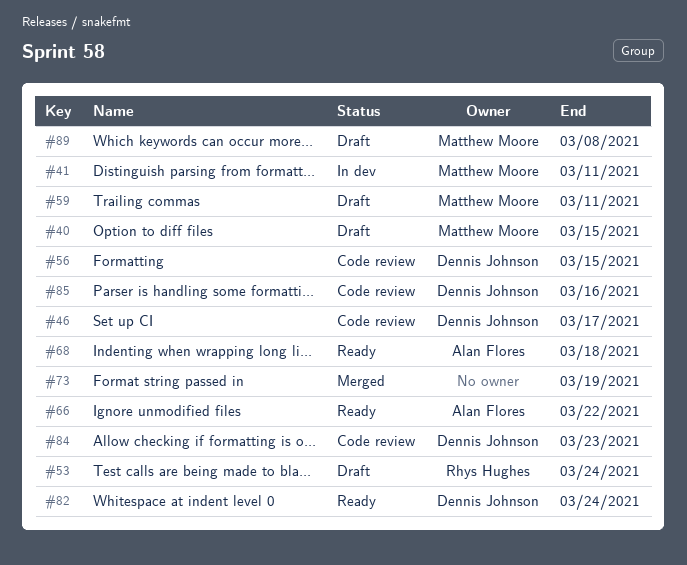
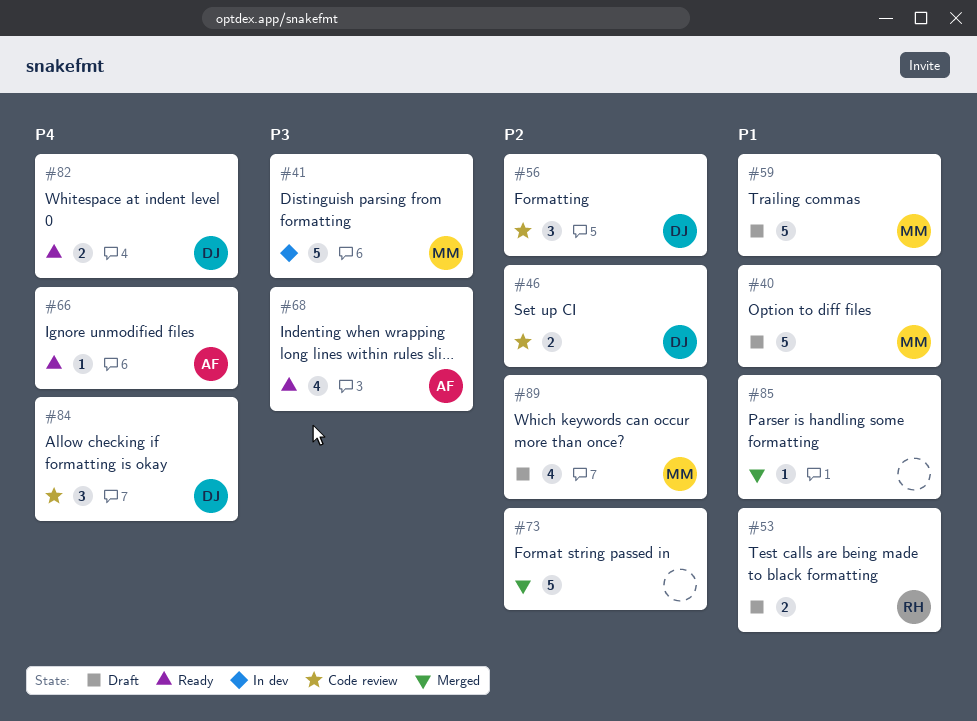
#85, status: Code review -> Merged
#85, owner: Dennis Johnson -> none

